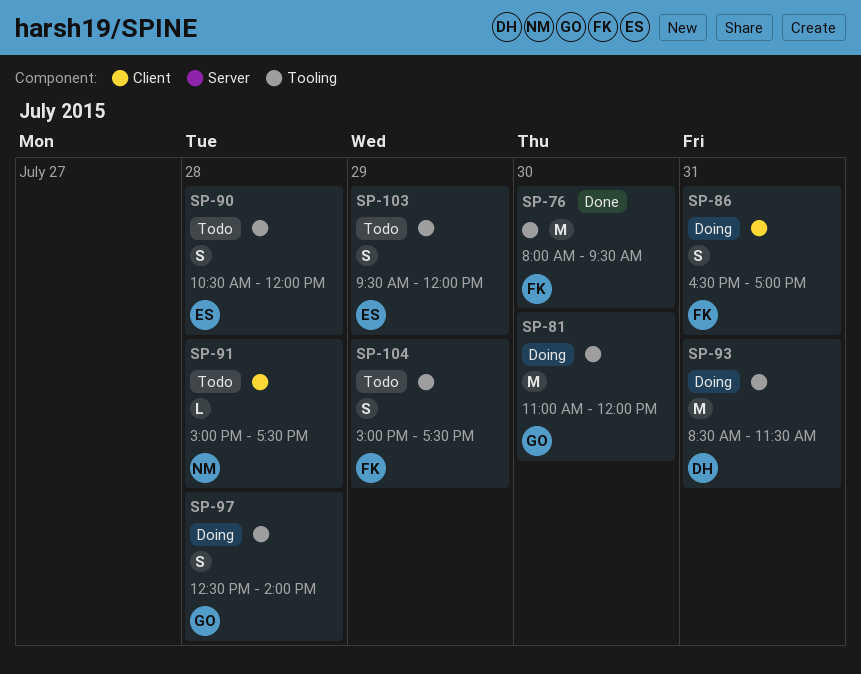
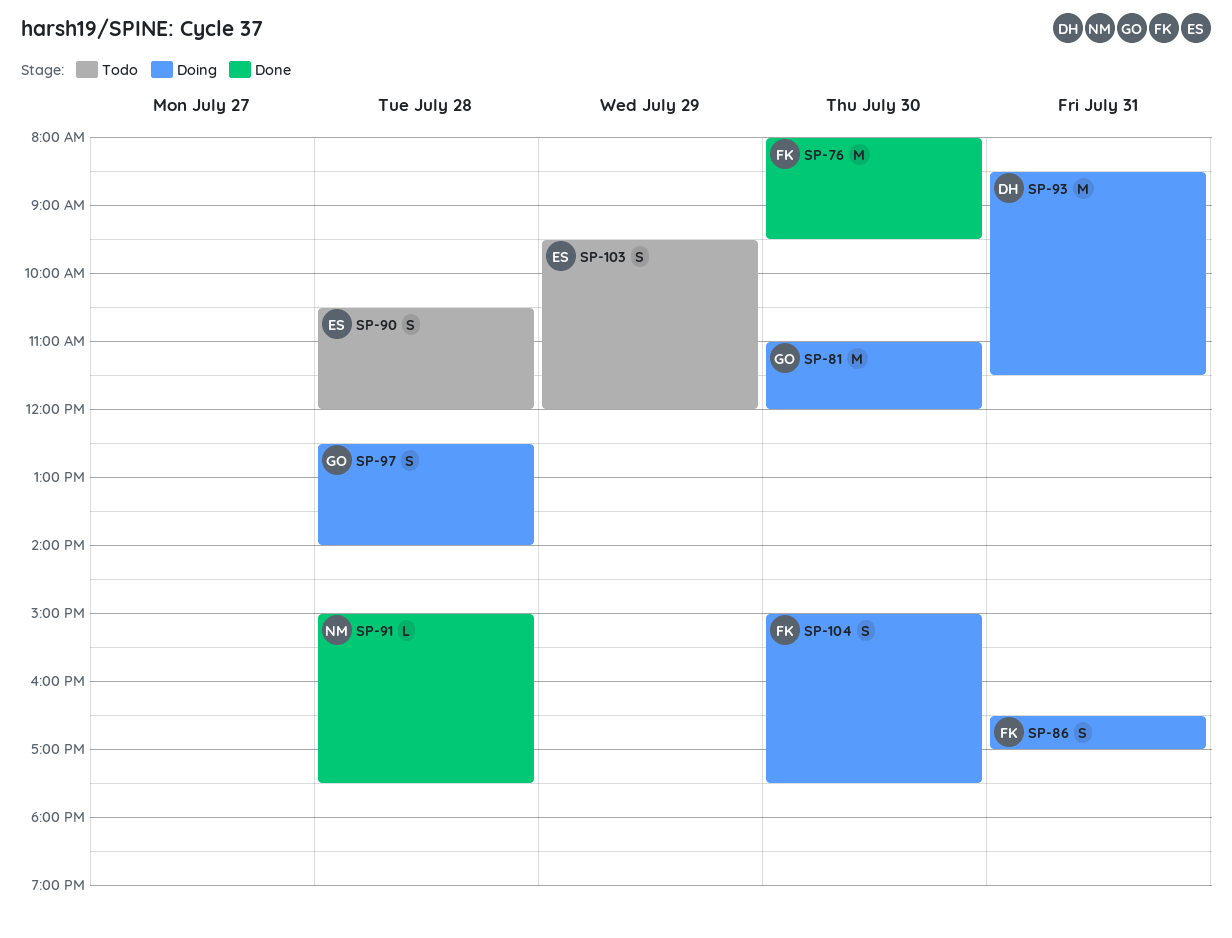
SP-91, status: Todo -> Done
SP-104, status: Todo -> Doing
SP-104, day: Jul 29 -> Jul 30

